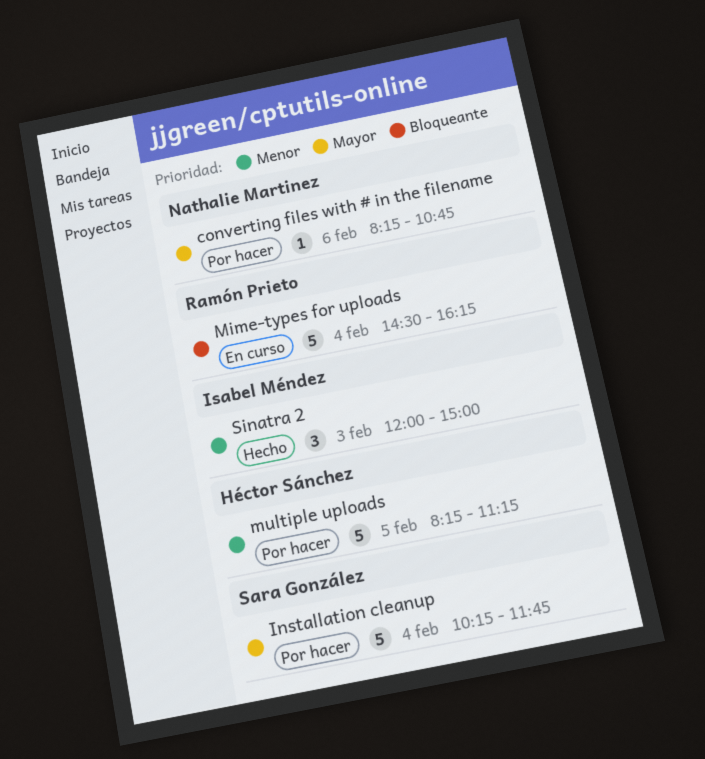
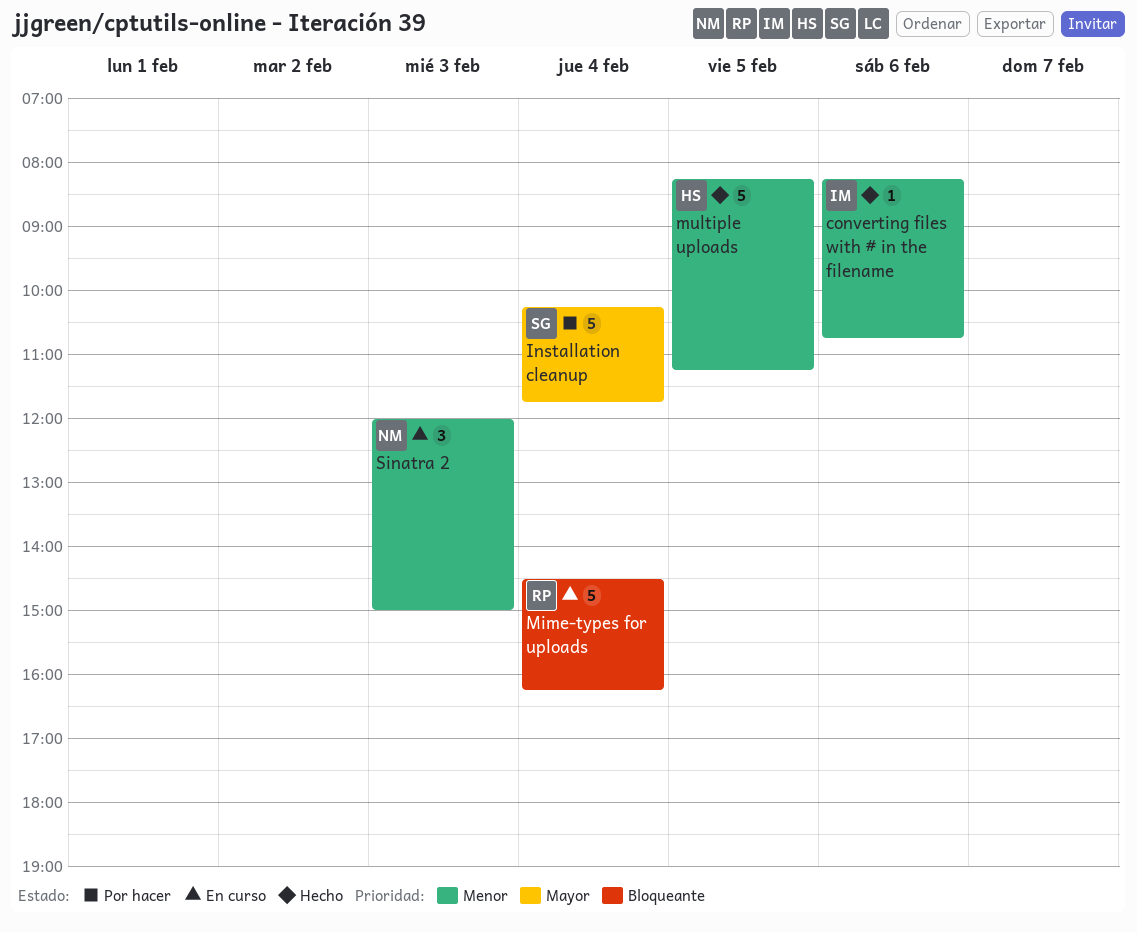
converting files with # in the filename, status: Por hacer -> Hecho
converting files with # in the filename, owner: Nathalie Martinez -> Isabel Méndez
converting files with # in the filename, priority: Mayor -> Menor
multiple uploads, status: Por hacer -> Hecho
Sinatra 2, status: Hecho -> En curso
Sinatra 2, owner: Isabel Méndez -> Nathalie Martinez

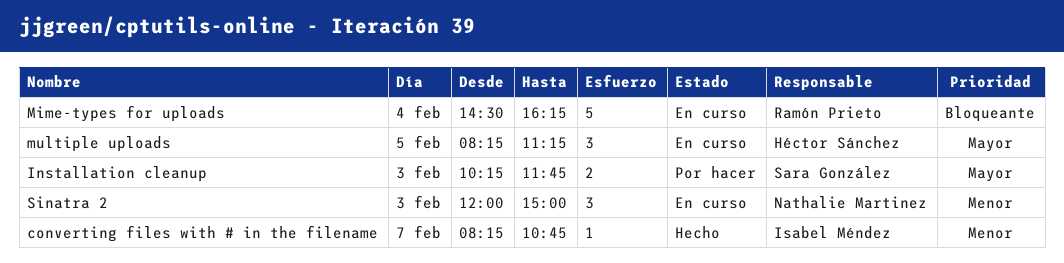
converting files with # in the filename, day: Feb 6 -> Feb 7
Installation cleanup, estimate: 5 -> 2
Installation cleanup, day: Feb 4 -> Feb 3
multiple uploads, status: Hecho -> En curso
multiple uploads, priority: Menor -> Mayor
multiple uploads, estimate: 5 -> 3

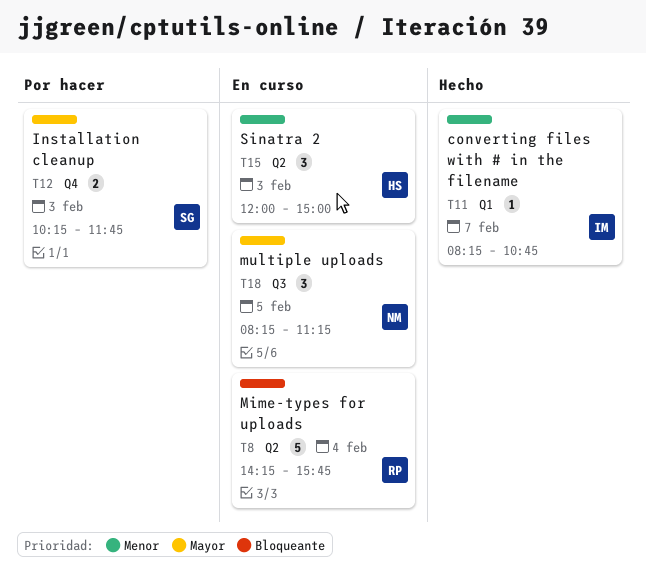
Mime-types for uploads, begins: 14:30 -> 14:15
Mime-types for uploads, ends: 16:15 -> 15:45
multiple uploads, owner: Héctor Sánchez -> Nathalie Martinez
Sinatra 2, owner: Nathalie Martinez -> Héctor Sánchez

